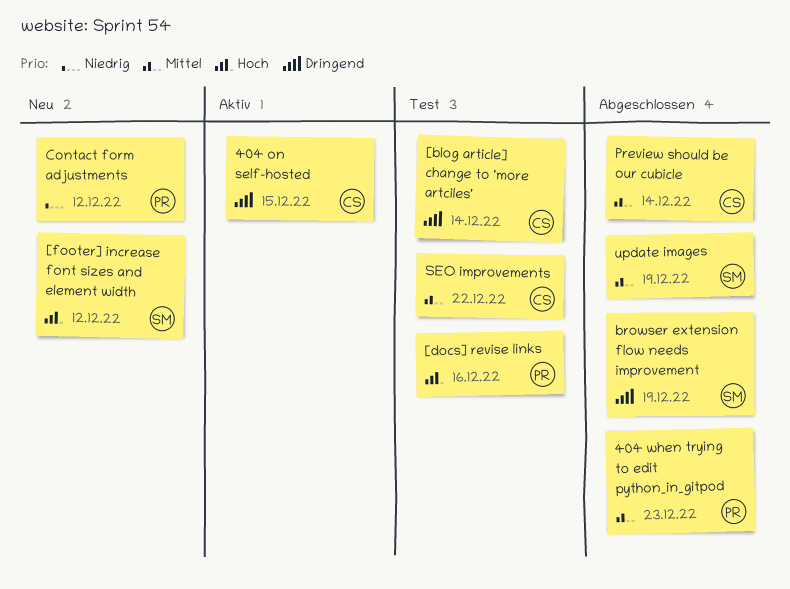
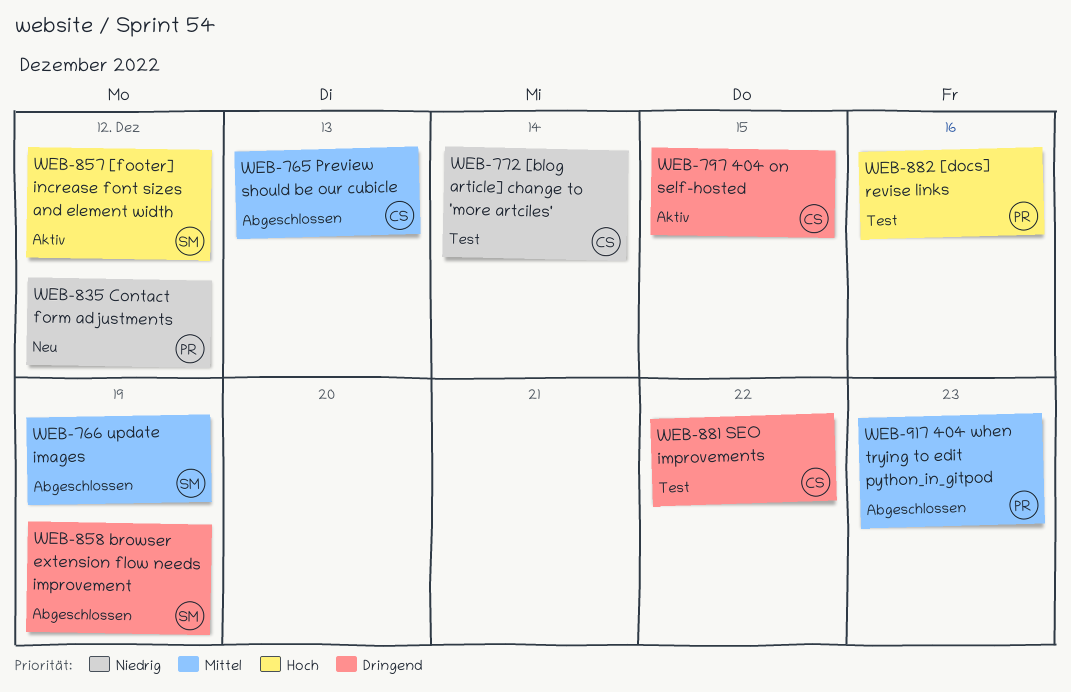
[blog article] change to 'more artciles', priority: Dringend -> Niedrig
[footer] increase font sizes and element width, status: Neu -> Aktiv
Preview should be our cubicle, due: Dec 14 -> Dec 13
SEO improvements, priority: Mittel -> Dringend

